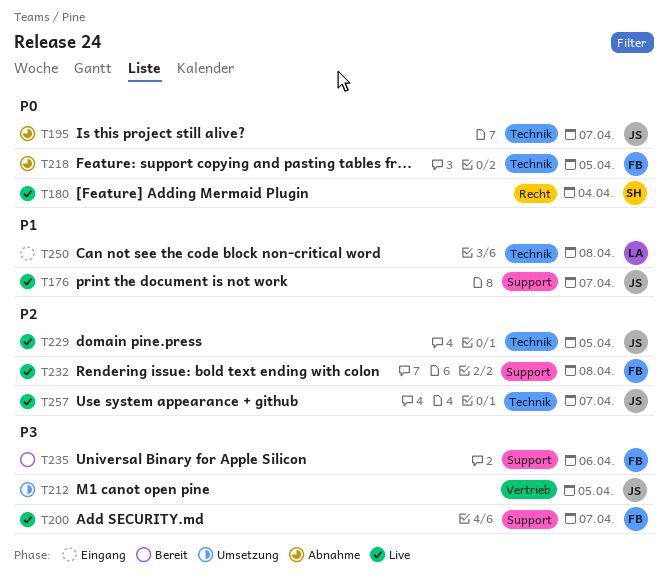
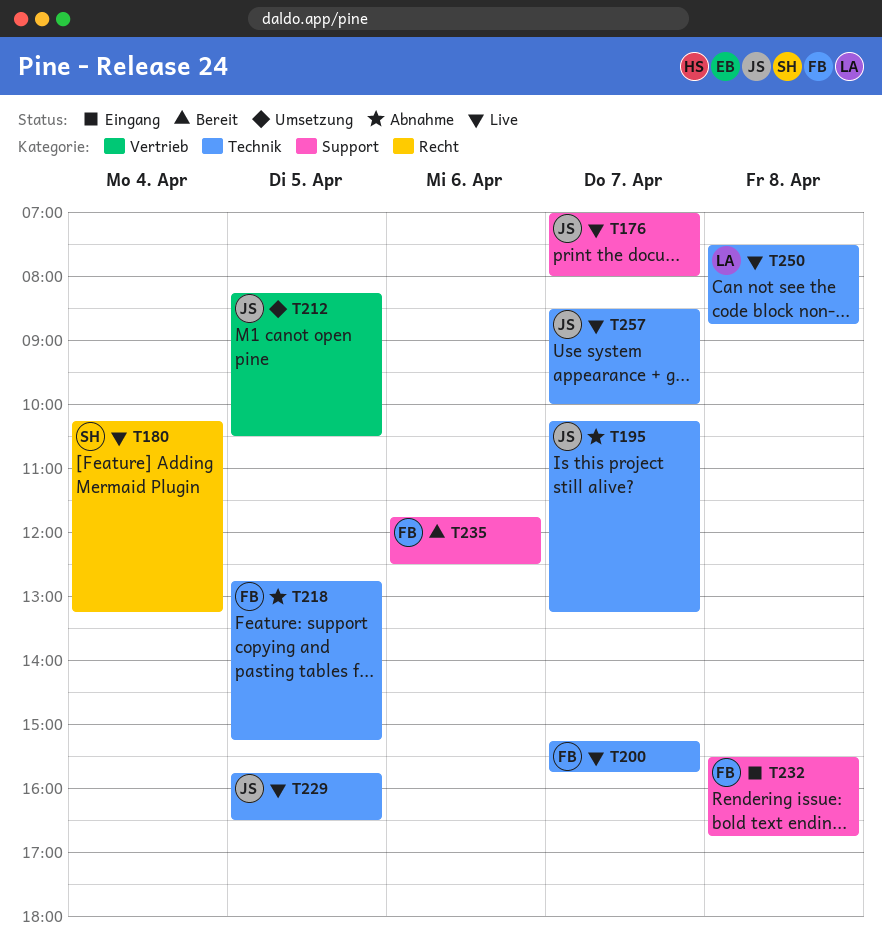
T200, label: Support -> Technik
T232, status: Live -> Eingang
T250, status: Eingang -> Live

